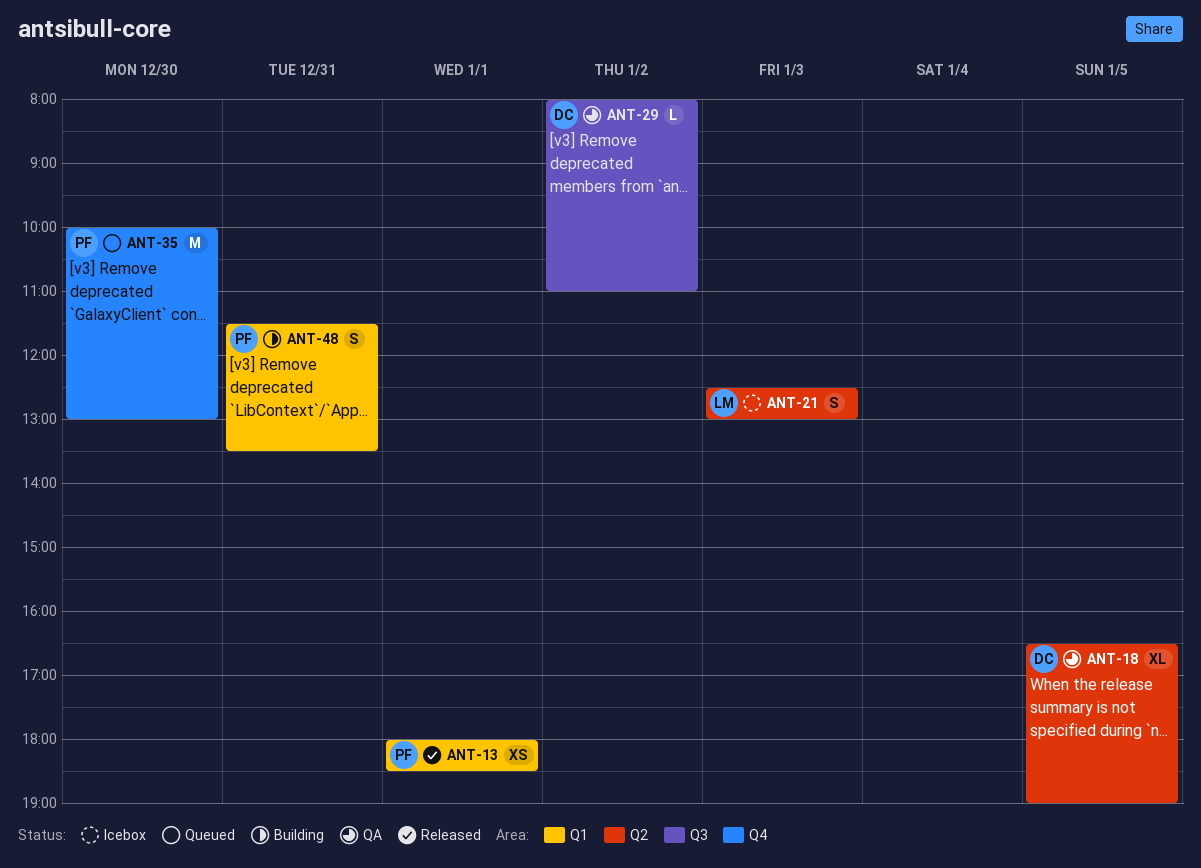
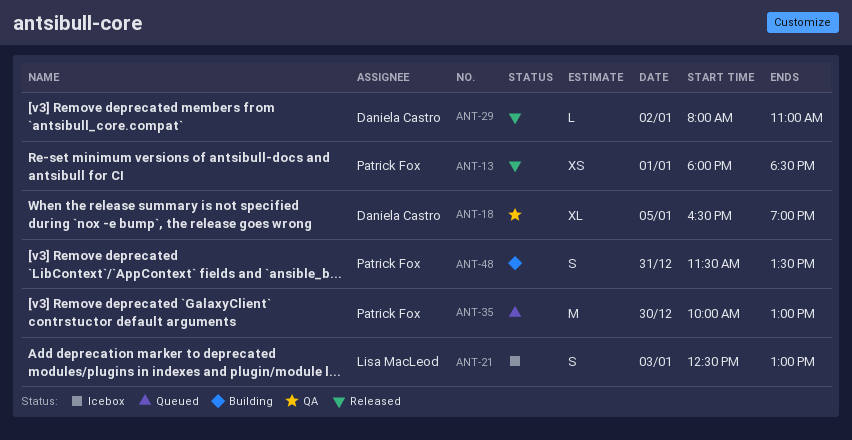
ANT-29, status: QA -> Released

